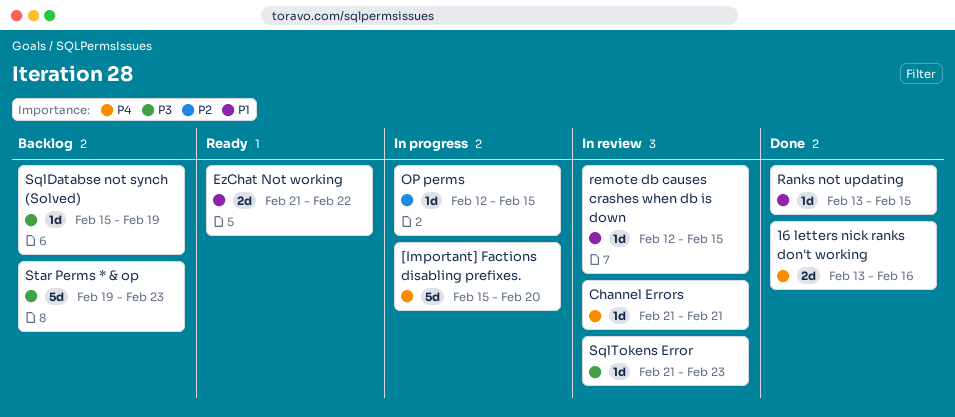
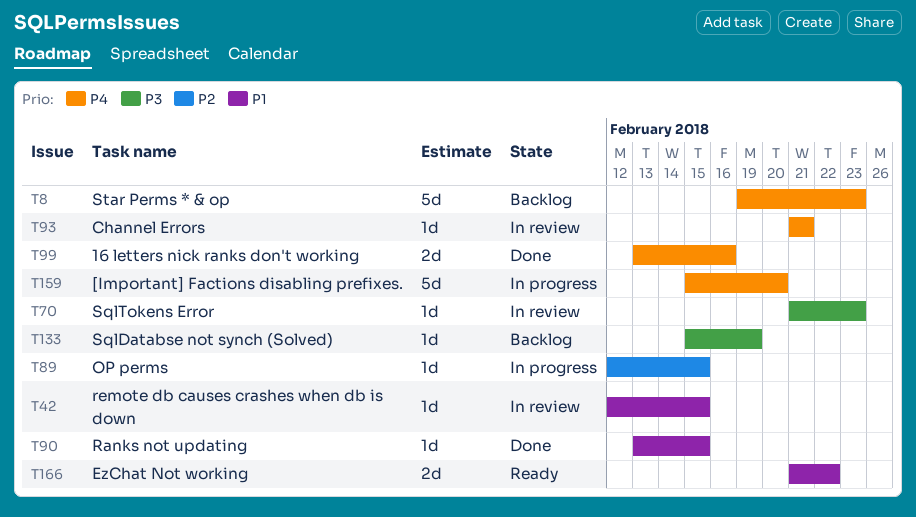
Star Perms * & op, priority: P3 -> P4

